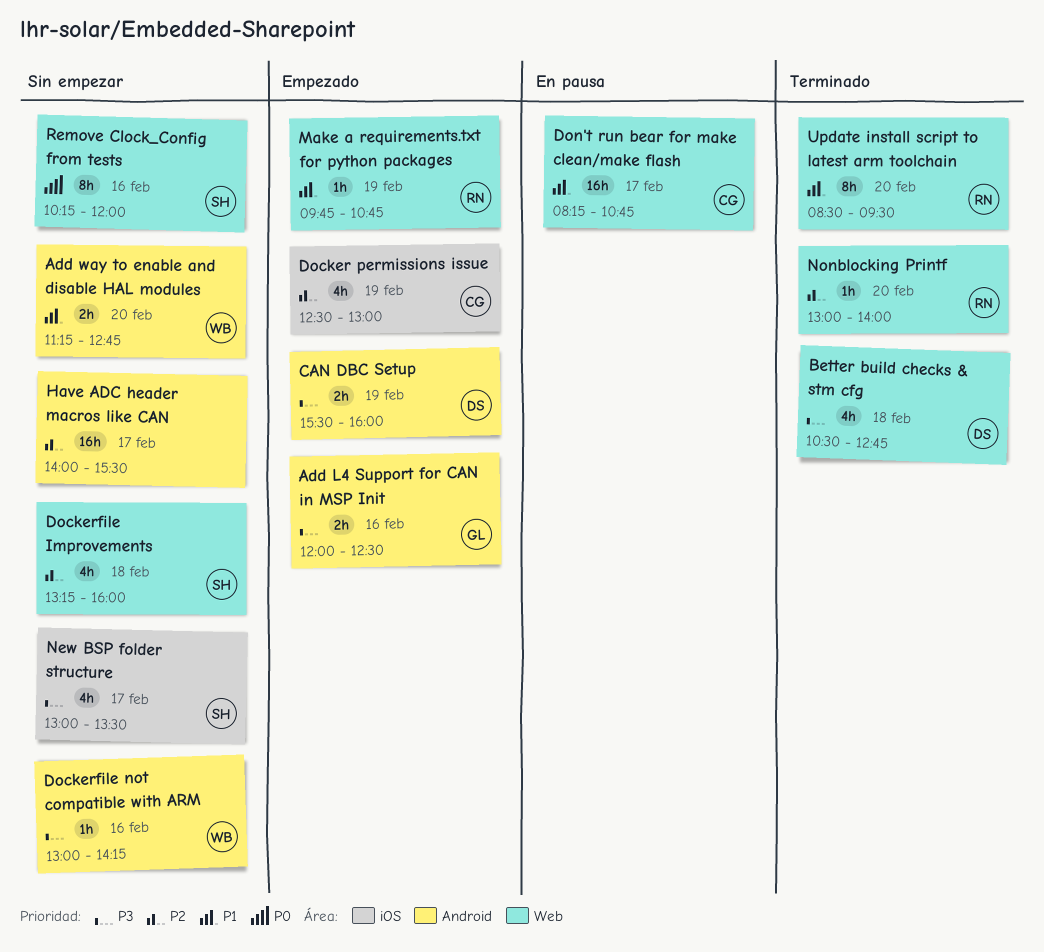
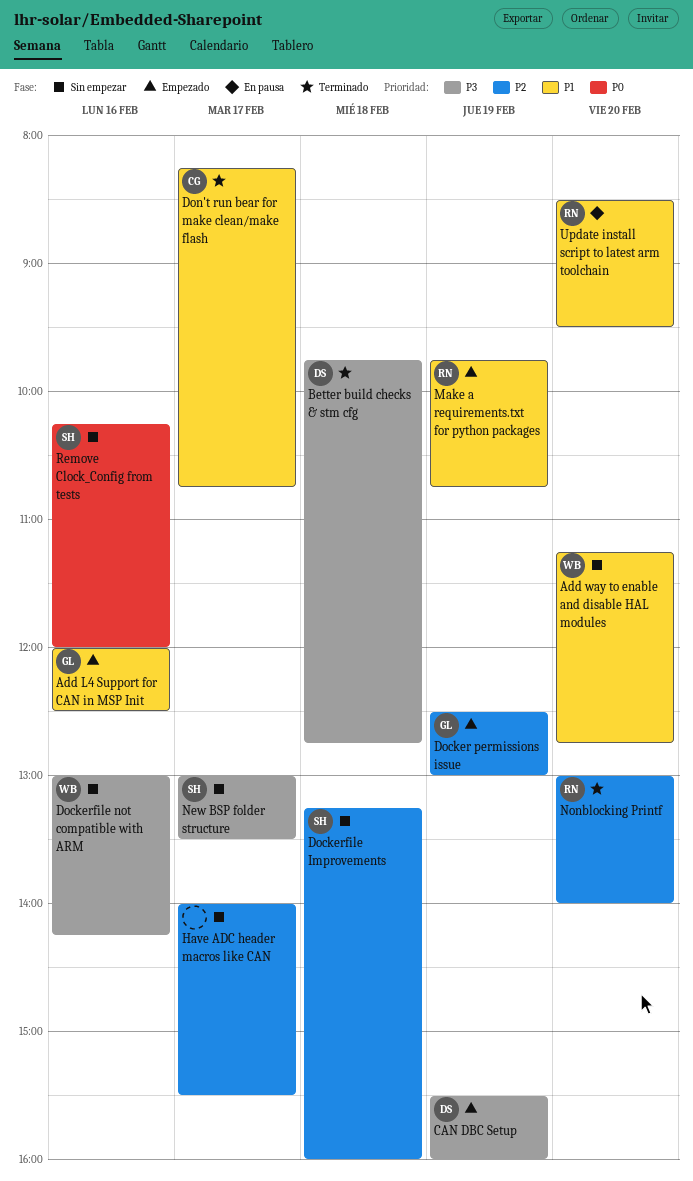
Add L4 Support for CAN in MSP Init, priority: P3 -> P1
Better build checks & stm cfg, begins: 10:30 -> 09:45
Docker permissions issue, owner: CG -> GL
Don't run bear for make clean/make flash, status: En pausa -> Terminado
Update install script to latest arm toolchain, status: Terminado -> En pausa

